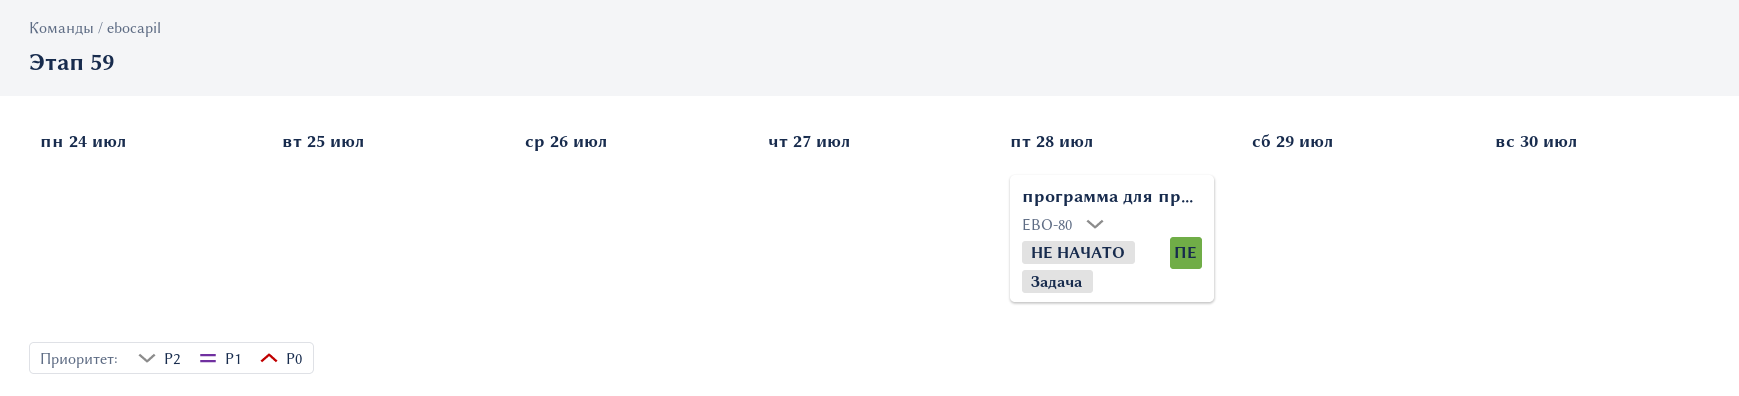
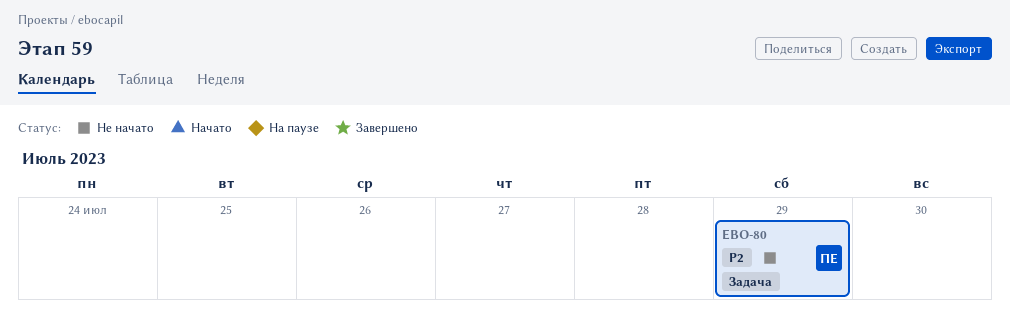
EBO-80, due: Jul 28 -> Jul 29

